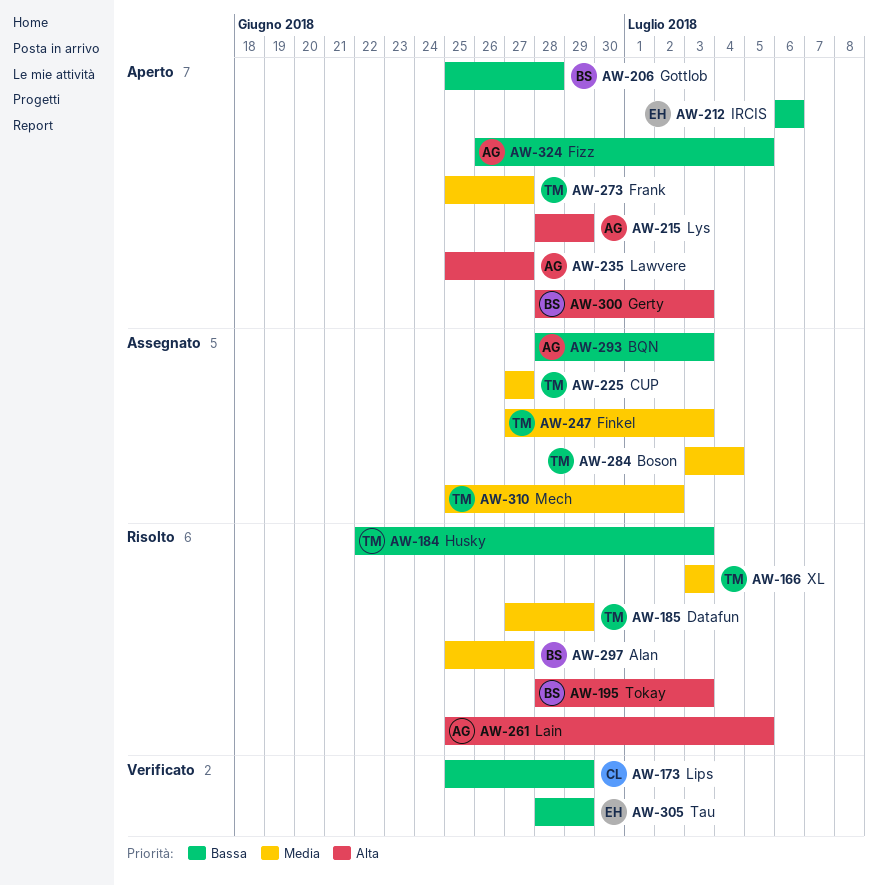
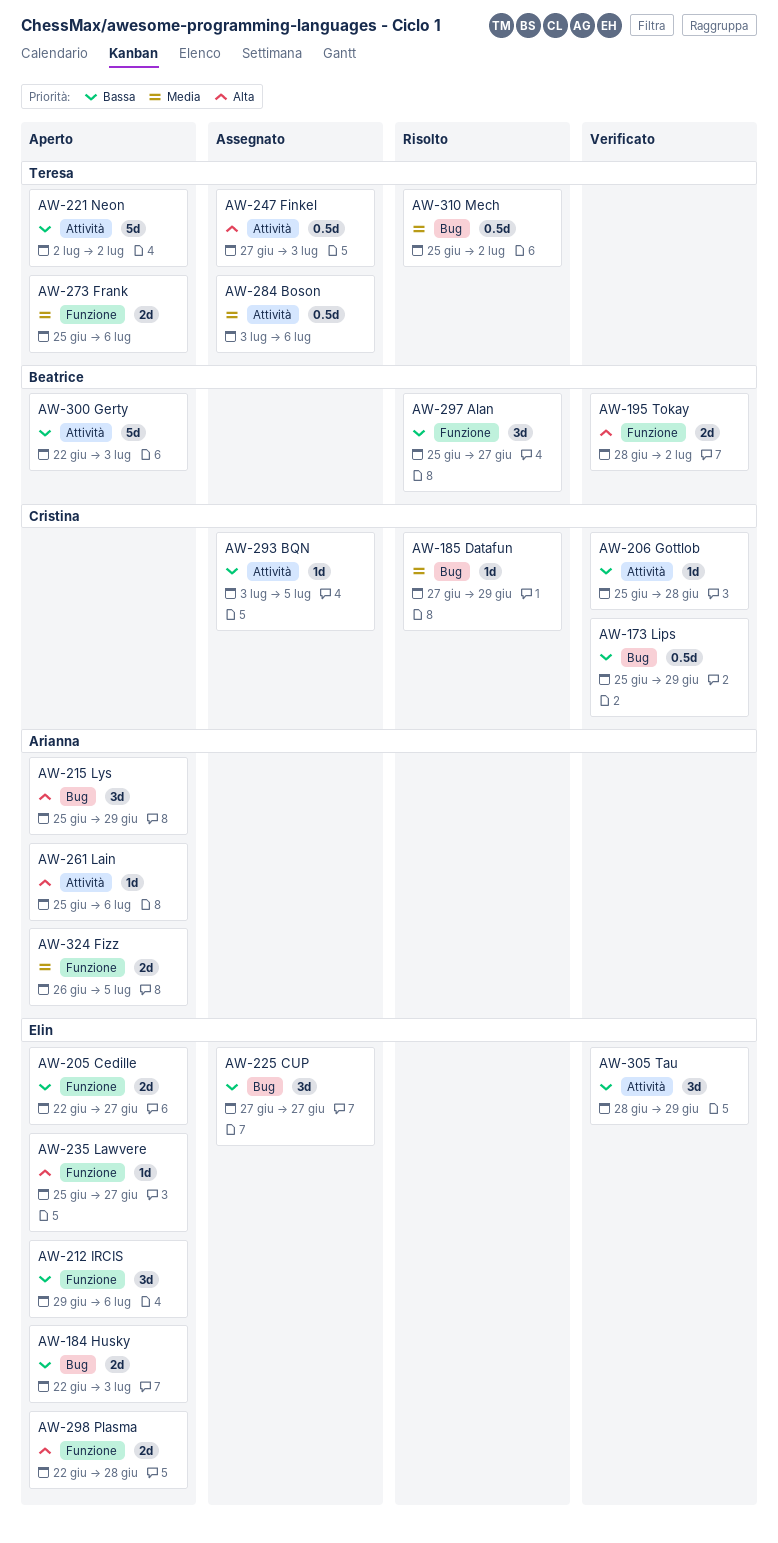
AW-166: present -> none
AW-184, status: Risolto -> Aperto
AW-184, owner: Teresa -> Elin
AW-185, owner: Teresa -> Cristina
AW-195, status: Risolto -> Verificato
AW-195, due: Jul 3 -> Jul 2
AW-205: none -> present
AW-206, status: Aperto -> Verificato
AW-206, owner: Beatrice -> Cristina
AW-212, start: Jul 6 -> Jun 29
AW-215, start: Jun 28 -> Jun 25
AW-221: none -> present
AW-225, owner: Teresa -> Elin
AW-225, priority: Media -> Bassa
AW-235, owner: Arianna -> Elin
AW-247, priority: Media -> Alta
AW-261, status: Risolto -> Aperto
AW-261, due: Jul 5 -> Jul 6
AW-273, due: Jun 27 -> Jul 6
AW-284, due: Jul 4 -> Jul 6
AW-293, owner: Arianna -> Cristina
AW-293, start: Jun 28 -> Jul 3
AW-293, due: Jul 3 -> Jul 5
AW-297, priority: Media -> Bassa
AW-298: none -> present
AW-300, priority: Alta -> Bassa
AW-300, start: Jun 28 -> Jun 22
AW-310, status: Assegnato -> Risolto
AW-324, priority: Bassa -> Media

